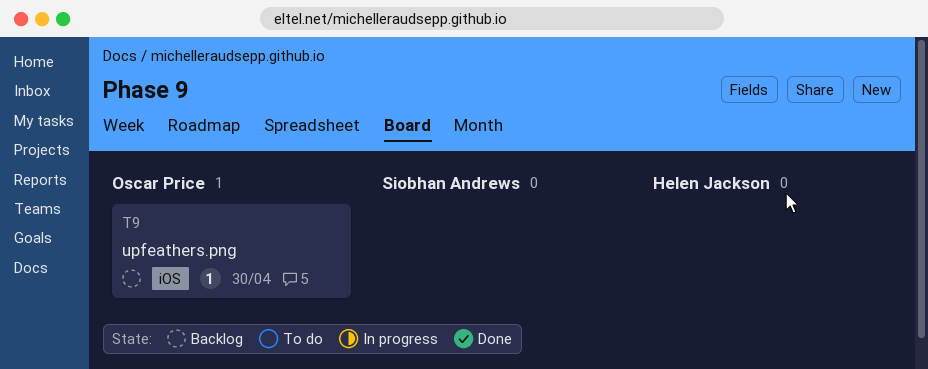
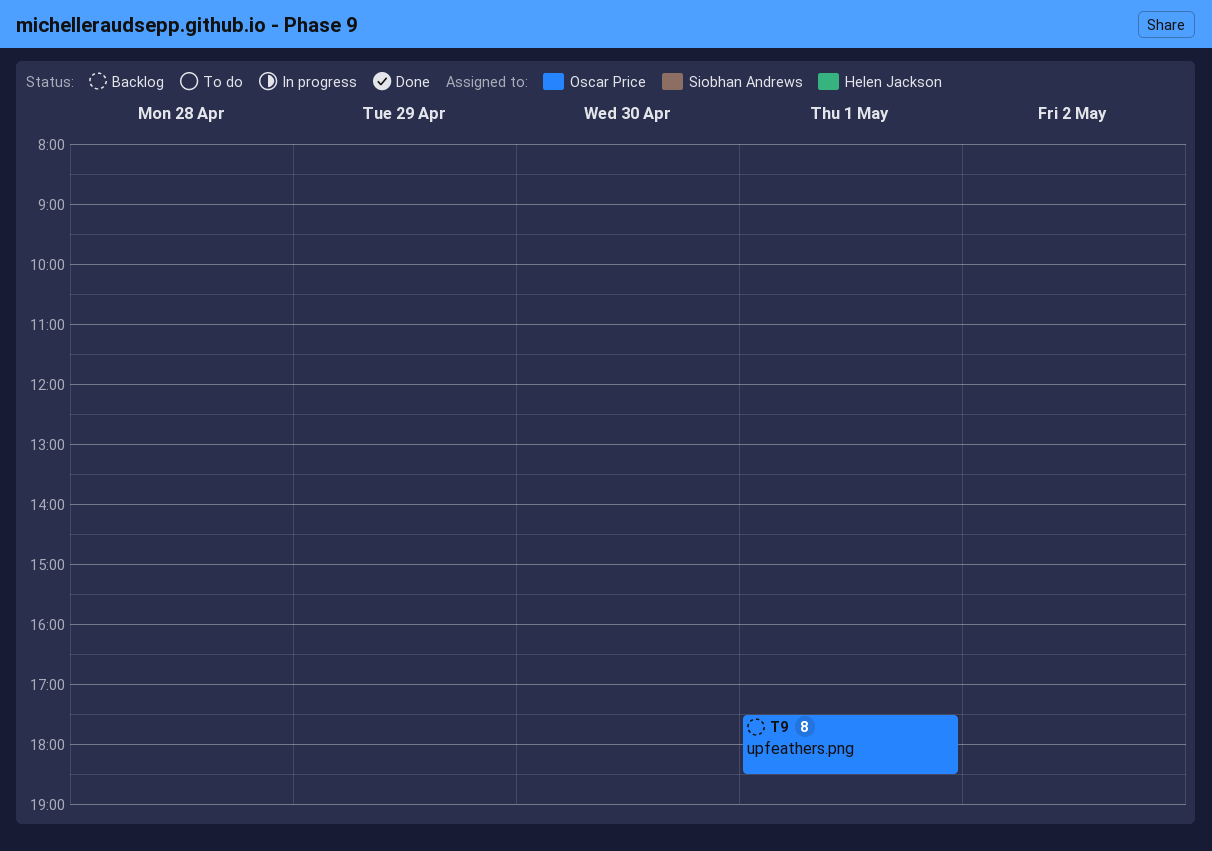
T9, estimate: 1 -> 8
T9, day: Apr 30 -> May 1

